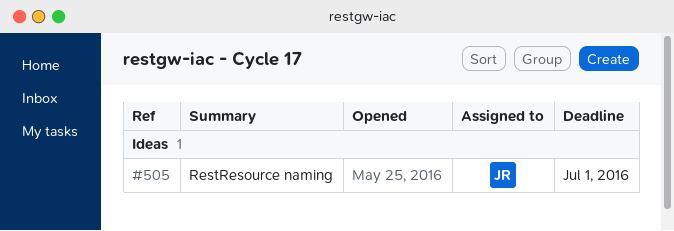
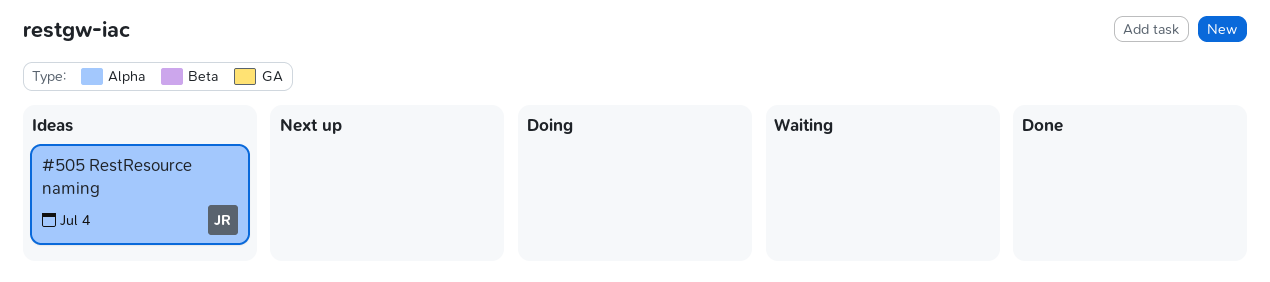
#505, due: Jul 1 -> Jul 4

